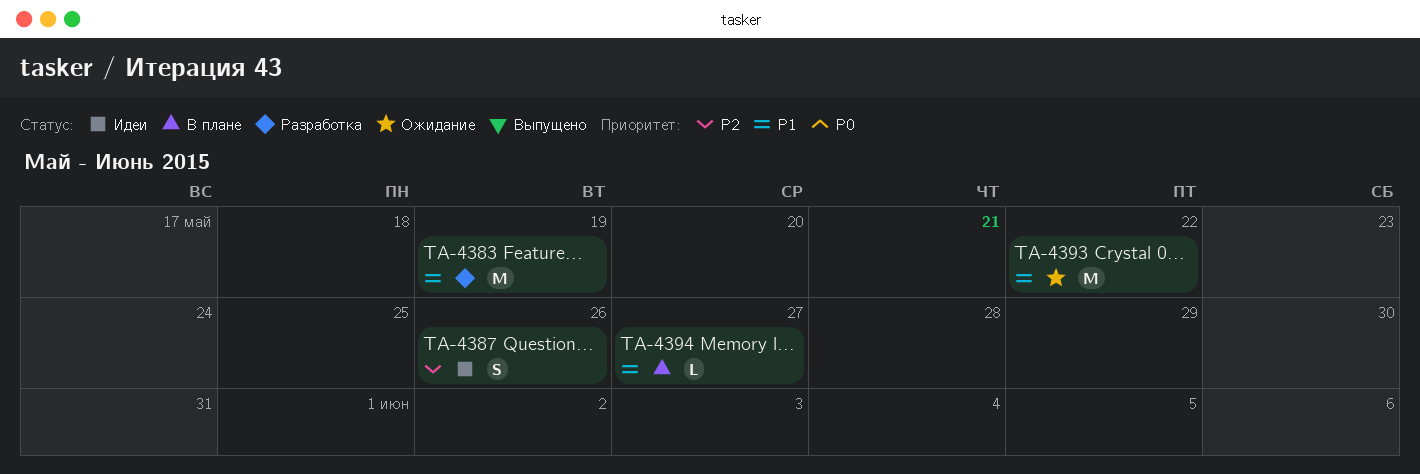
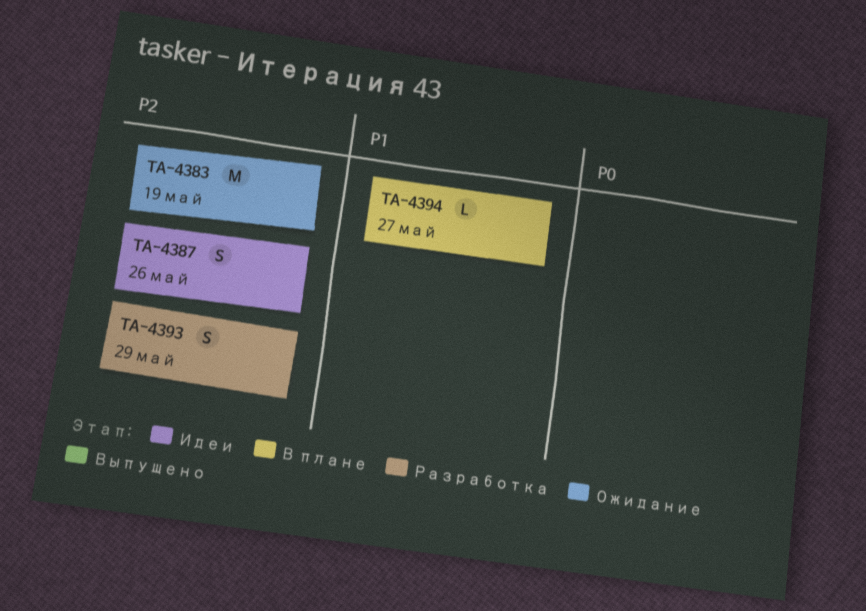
TA-4383, status: Разработка -> Ожидание
TA-4383, priority: P1 -> P2
TA-4393, status: Ожидание -> Разработка
TA-4393, priority: P1 -> P2
TA-4393, estimate: M -> S
TA-4393, due: May 22 -> May 29

